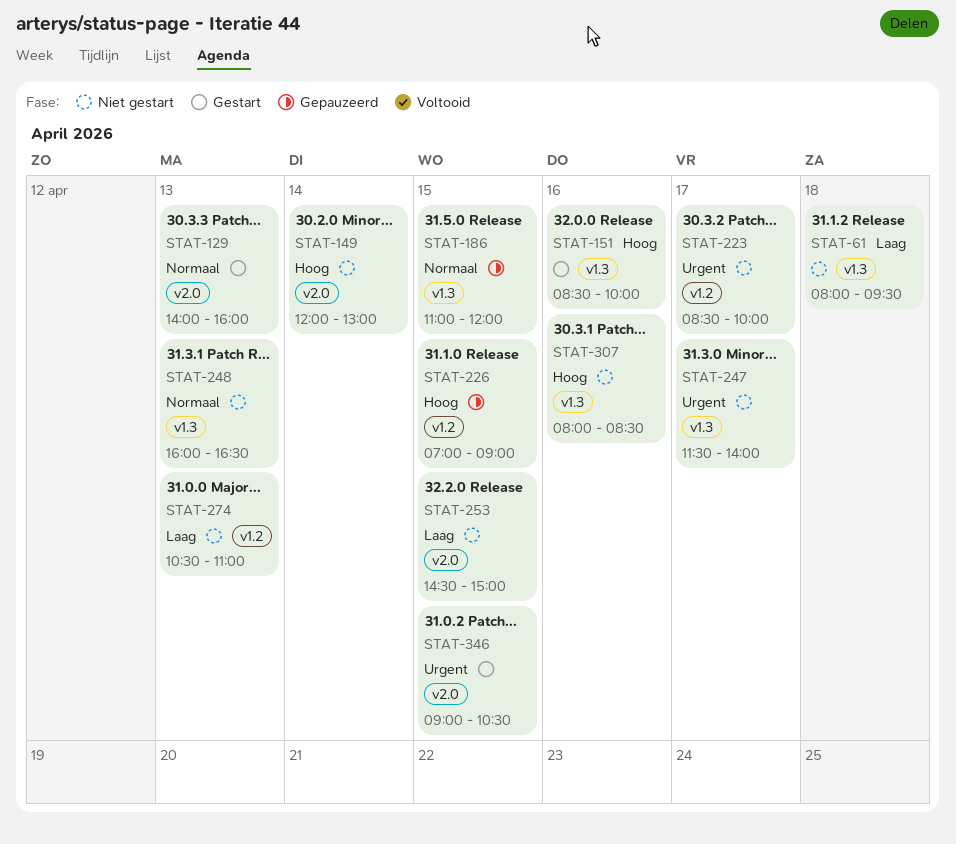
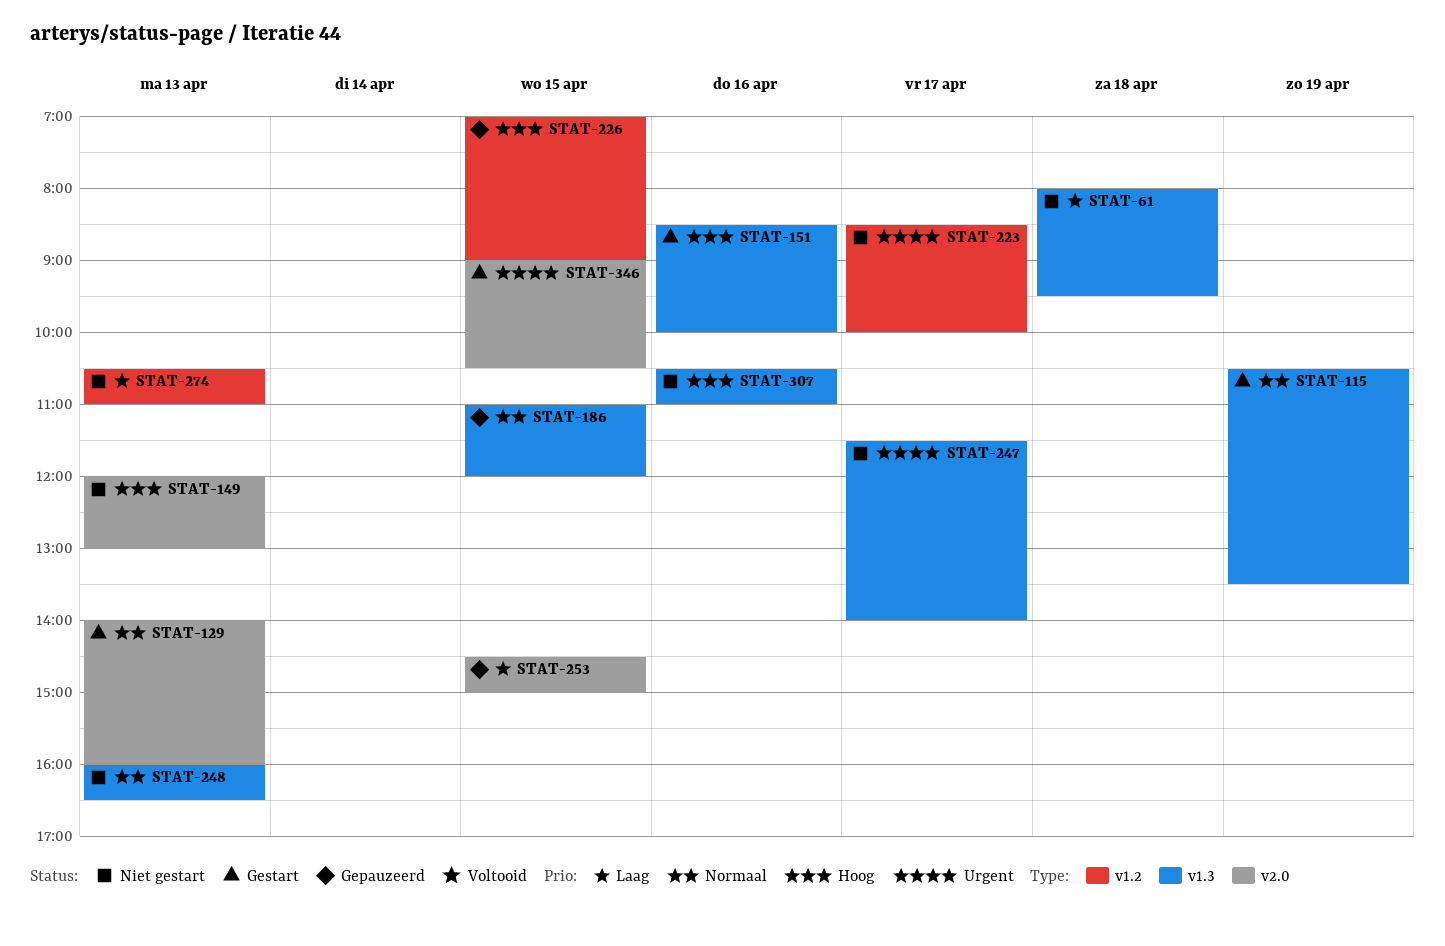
STAT-115: none -> present
STAT-149, day: Apr 14 -> Apr 13
STAT-253, status: Niet gestart -> Gepauzeerd
STAT-307, begins: 08:00 -> 10:30
STAT-307, ends: 08:30 -> 11:00

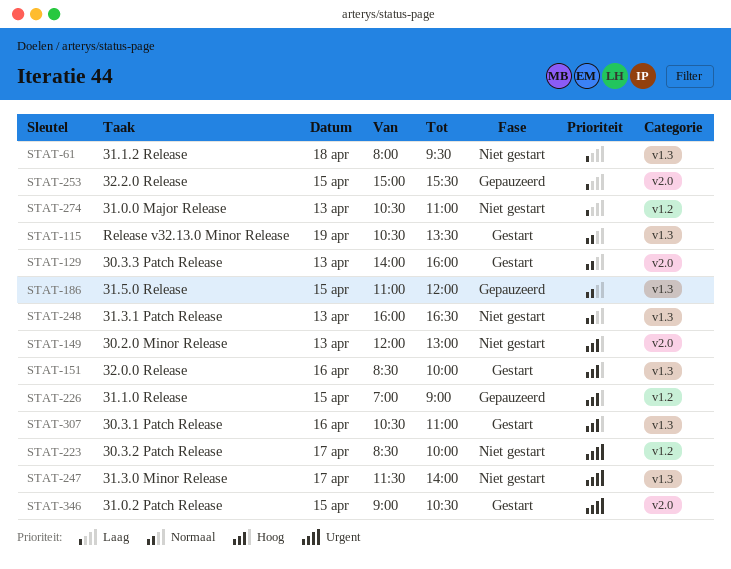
STAT-253, begins: 14:30 -> 15:00
STAT-253, ends: 15:00 -> 15:30
STAT-307, status: Niet gestart -> Gestart

